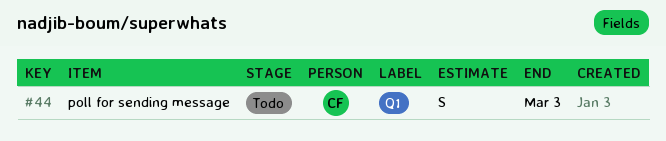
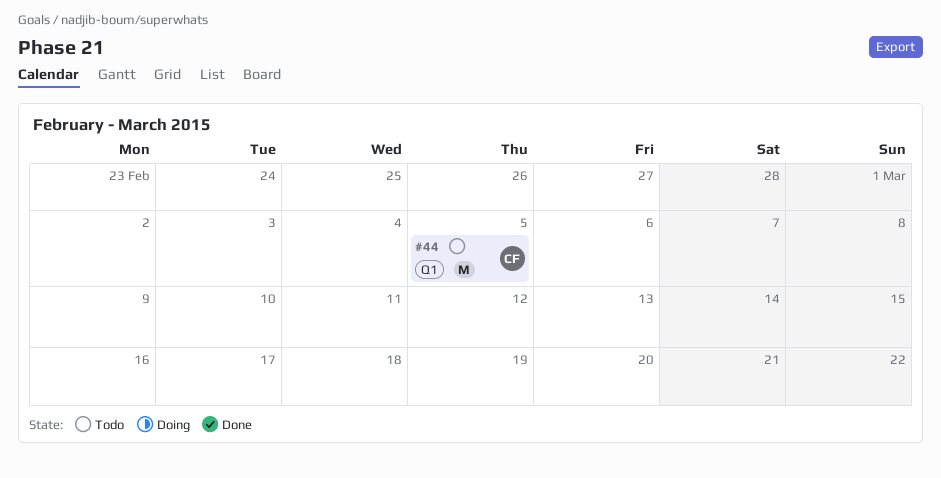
#44, estimate: S -> M
#44, due: Mar 3 -> Mar 5

